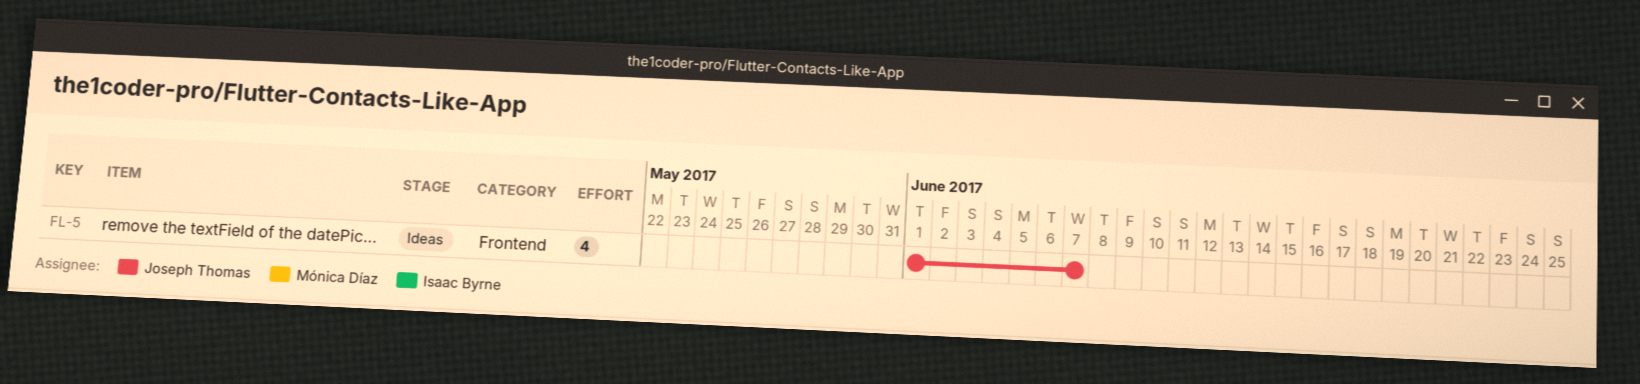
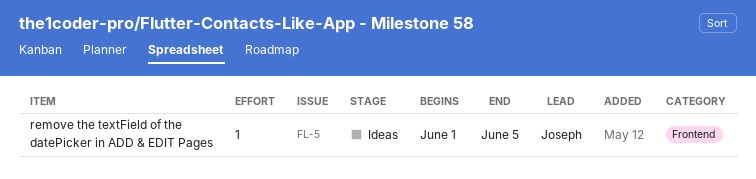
FL-5, estimate: 4 -> 1
FL-5, due: Jun 7 -> Jun 5

